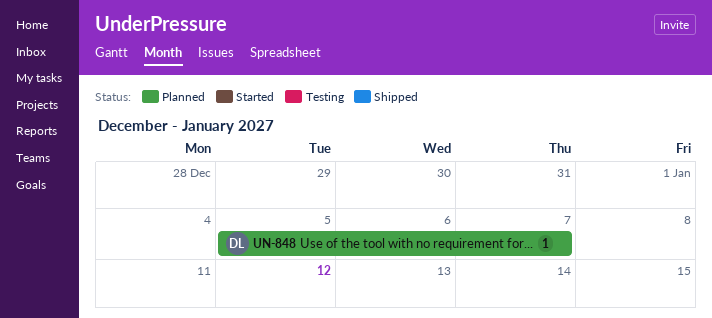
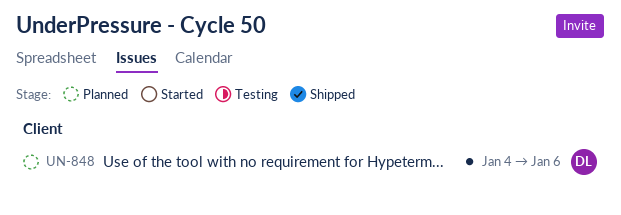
UN-848, start: Jan 5 -> Jan 4
UN-848, due: Jan 7 -> Jan 6

